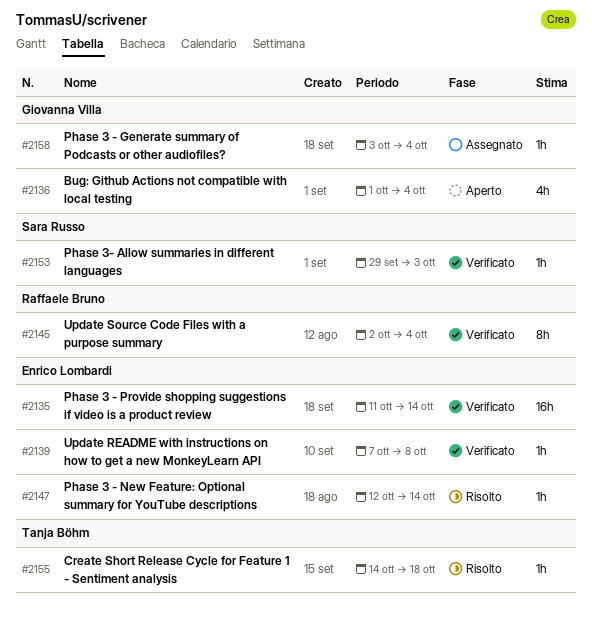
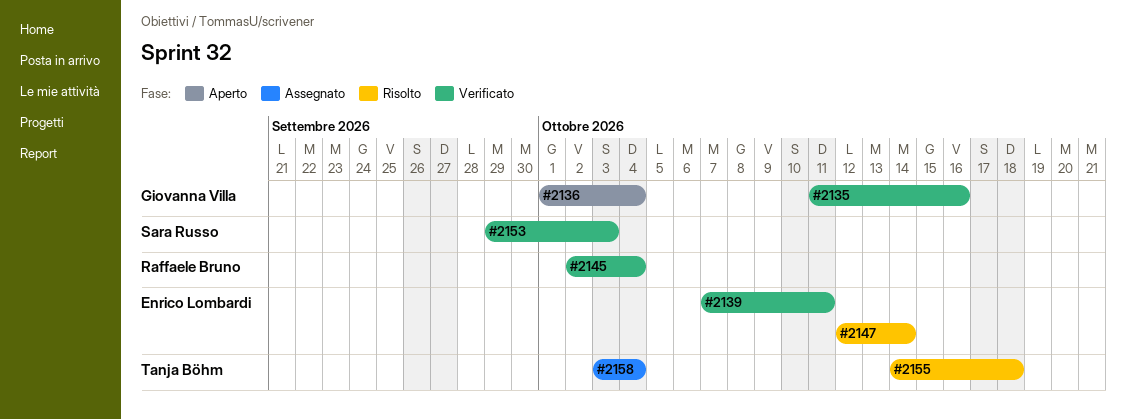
#2135, owner: Enrico Lombardi -> Giovanna Villa
#2135, due: Oct 14 -> Oct 16
#2139, due: Oct 8 -> Oct 11
#2158, owner: Giovanna Villa -> Tanja Böhm

